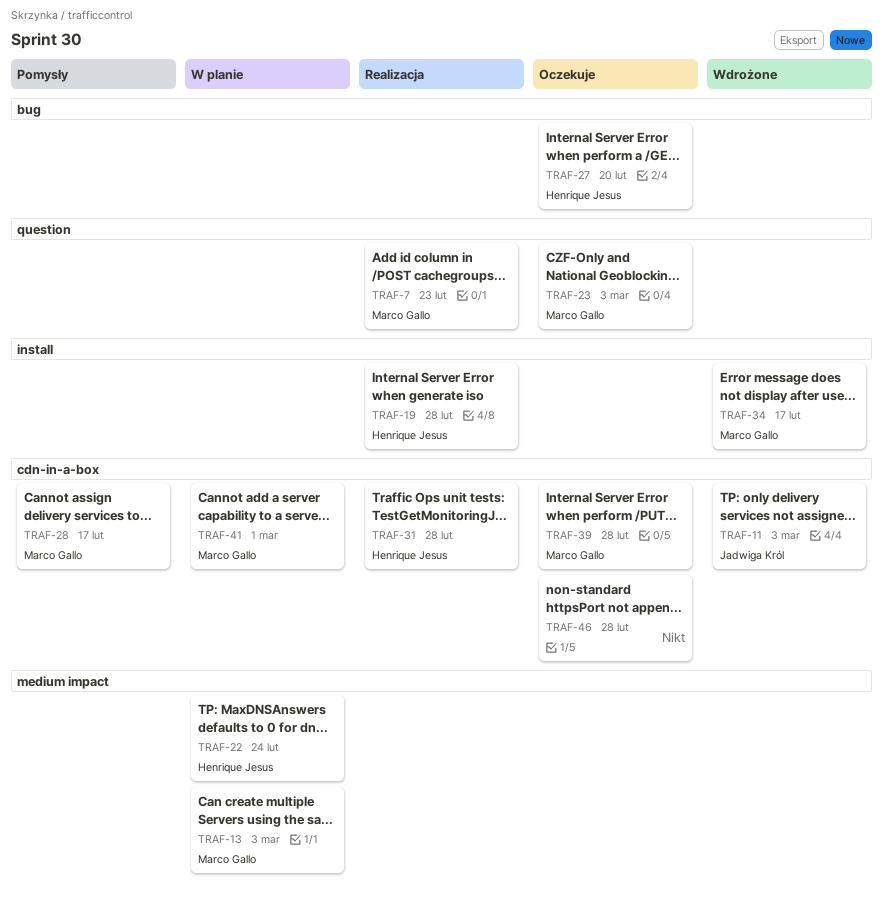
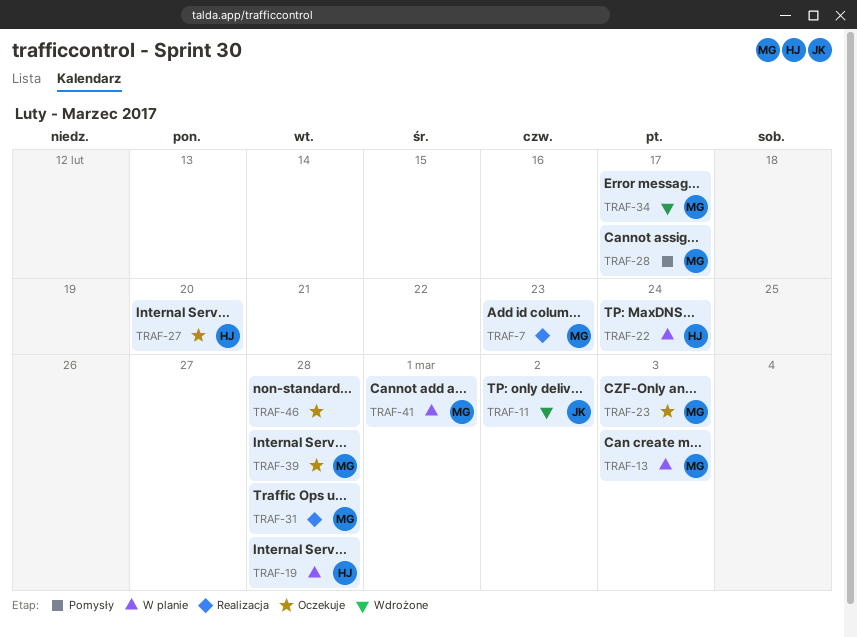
TRAF-11, due: Mar 3 -> Mar 2
TRAF-19, status: Realizacja -> W planie
TRAF-31, owner: Henrique Jesus -> Marco Gallo

